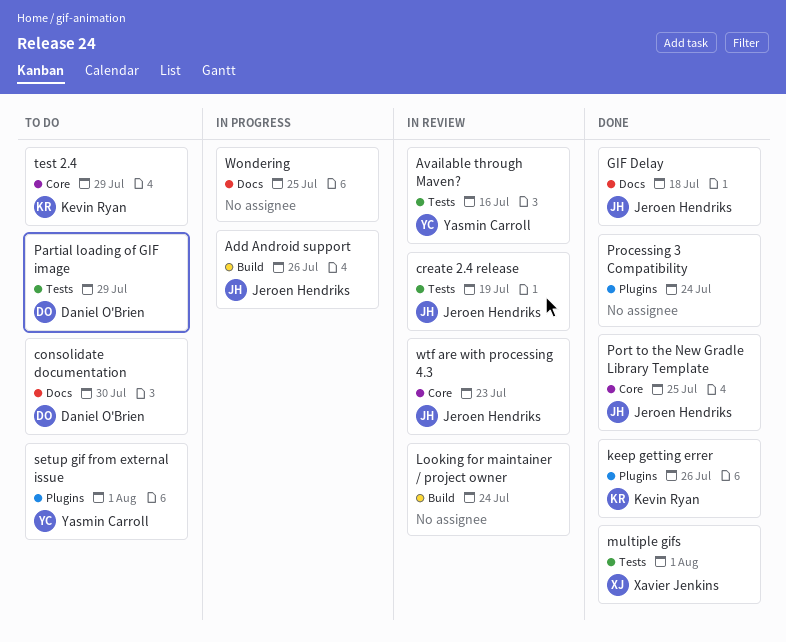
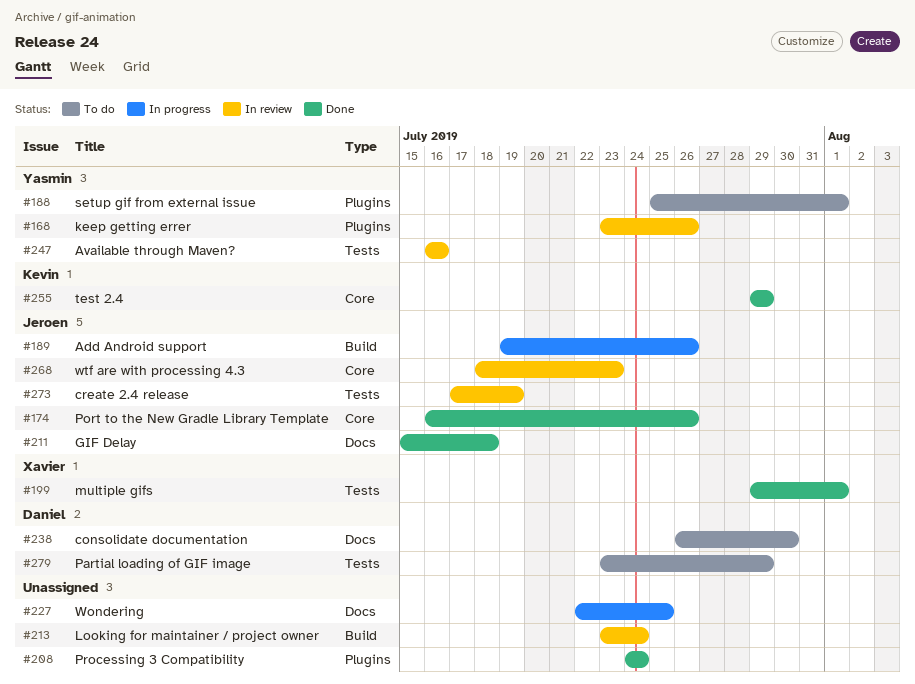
keep getting errer, status: Done -> In review
keep getting errer, owner: Kevin Ryan -> Yasmin Carroll
Port to the New Gradle Library Template, due: Jul 25 -> Jul 26
test 2.4, status: To do -> Done

